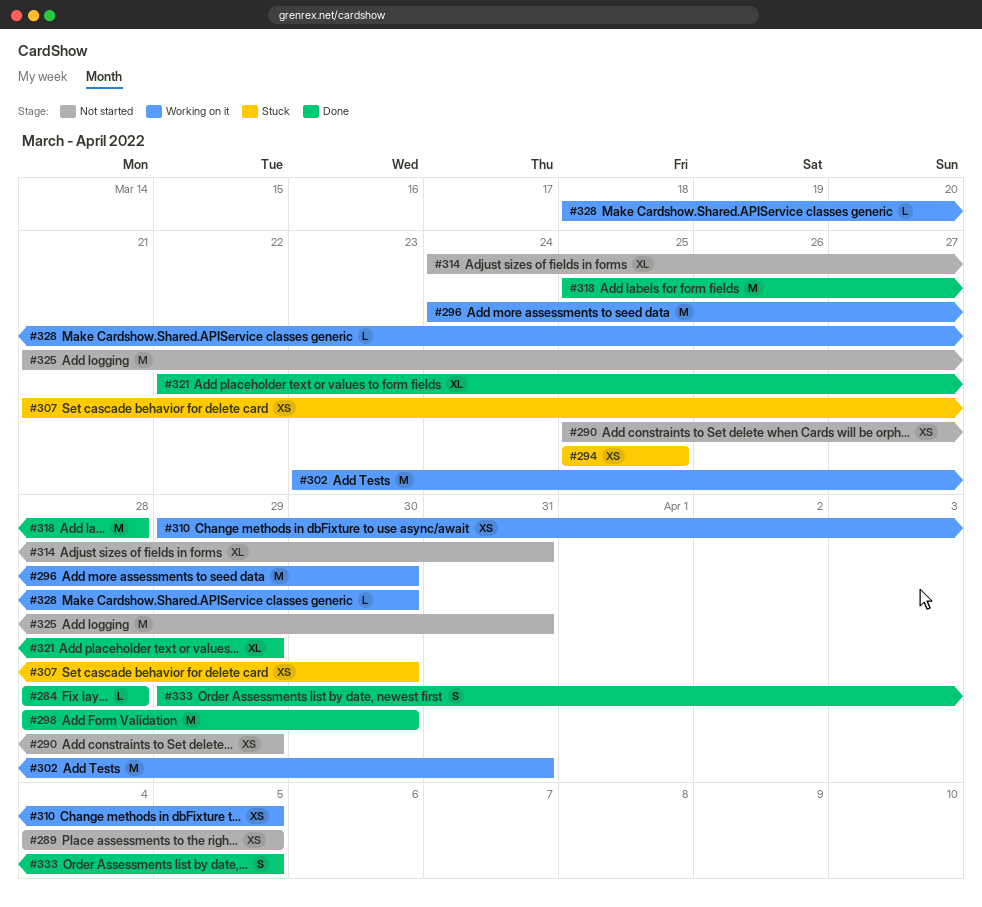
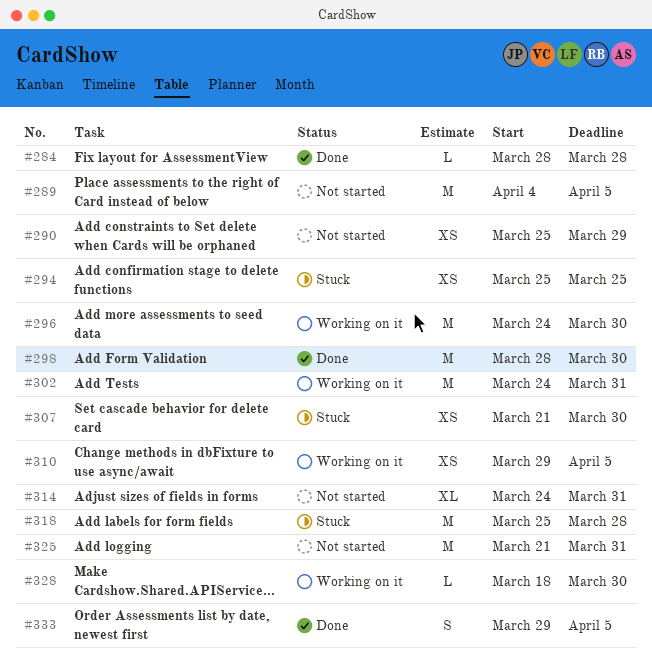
#289, estimate: XS -> M
#302, start: Mar 23 -> Mar 24
#318, status: Done -> Stuck
#321: present -> none

